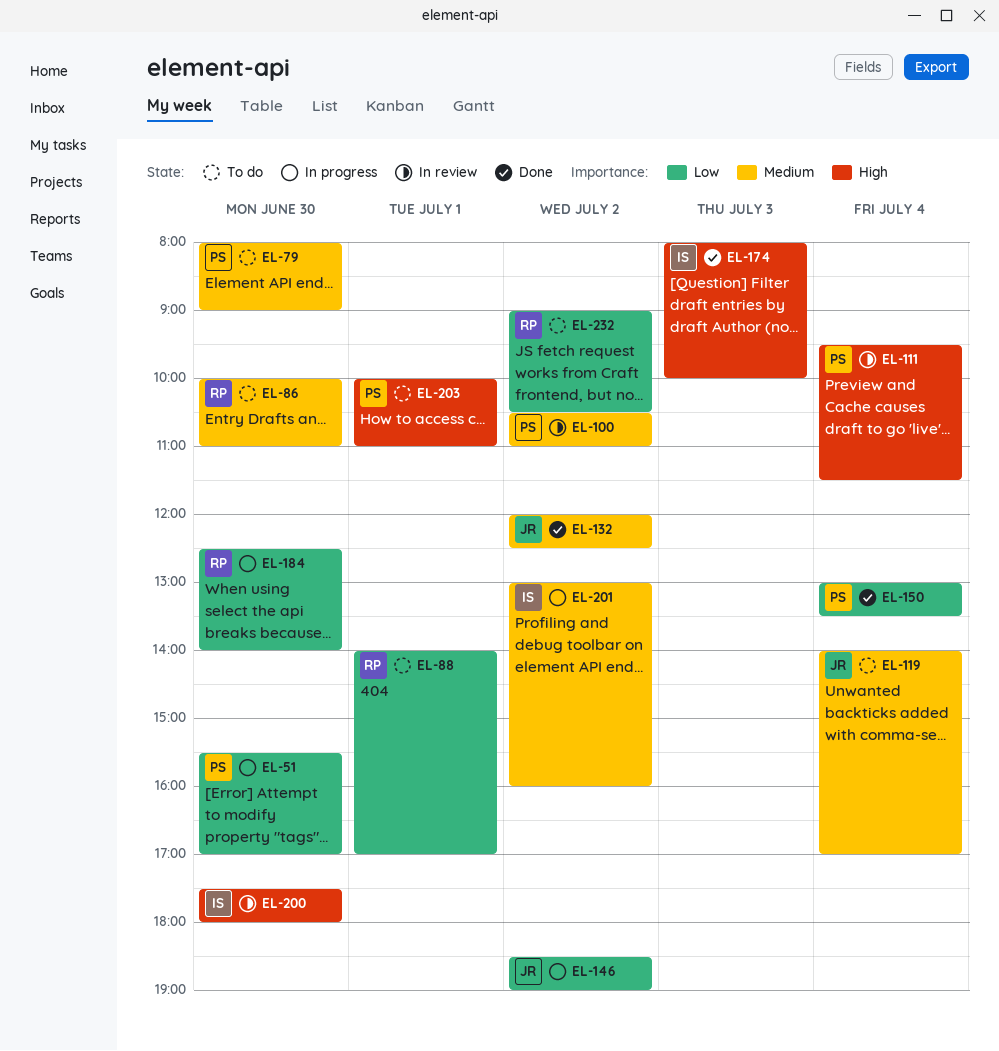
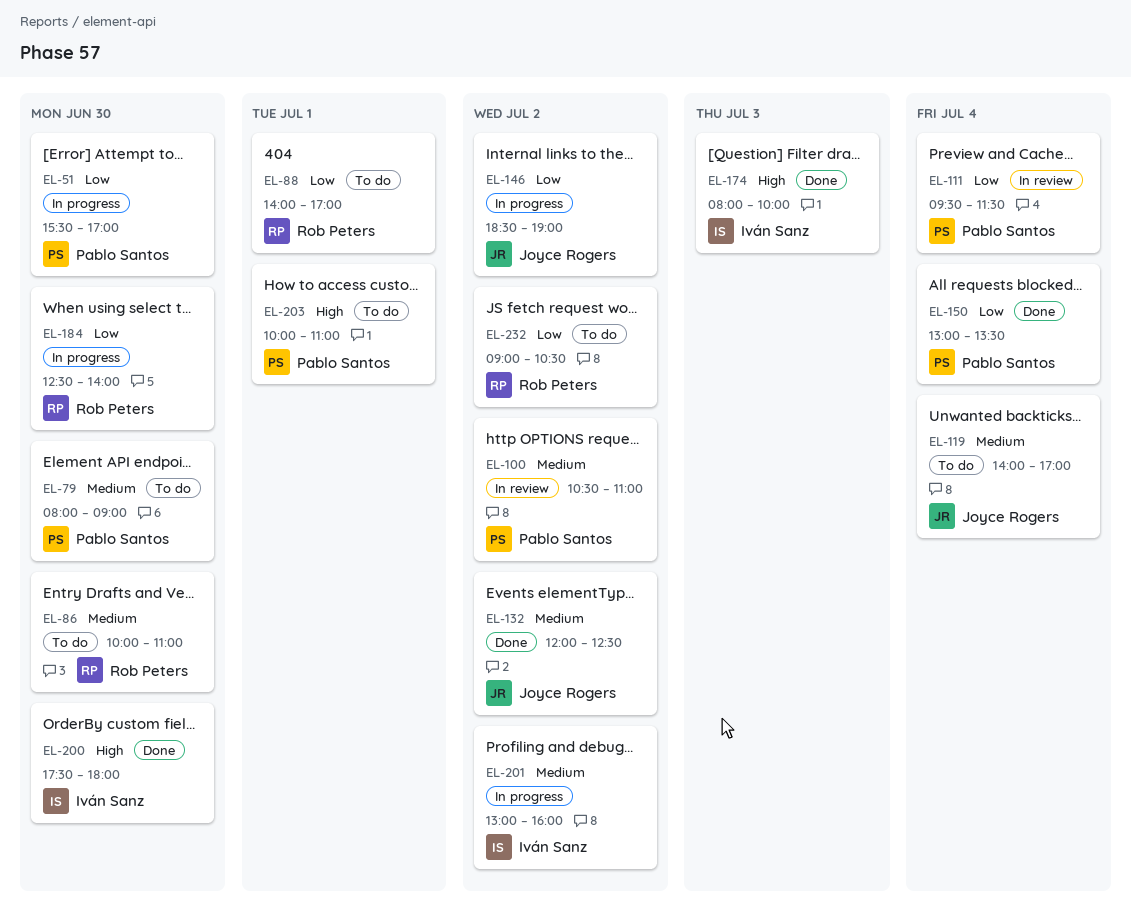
EL-111, priority: High -> Low
EL-200, status: In review -> Done

